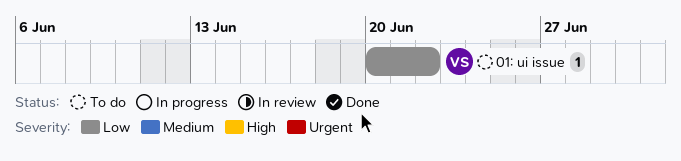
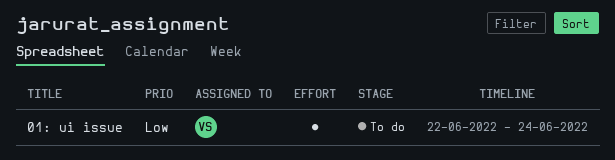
01: ui issue, start: Jun 20 -> Jun 22
01: ui issue, due: Jun 22 -> Jun 24

